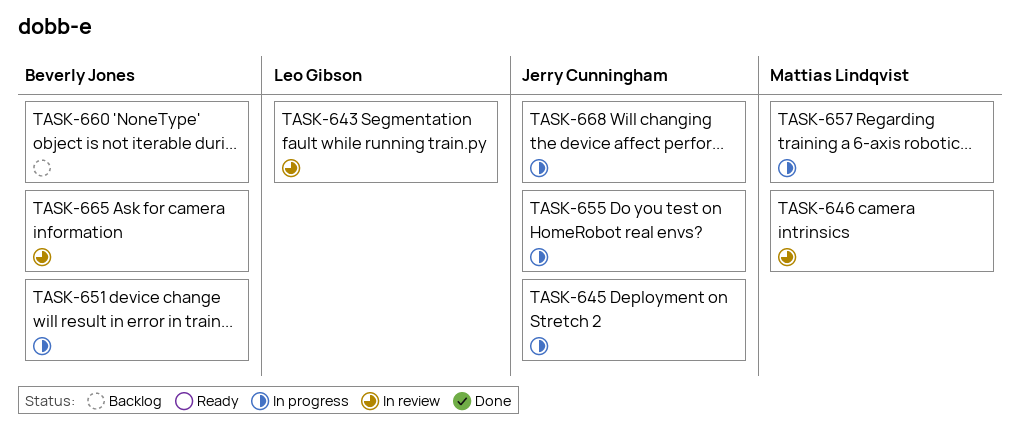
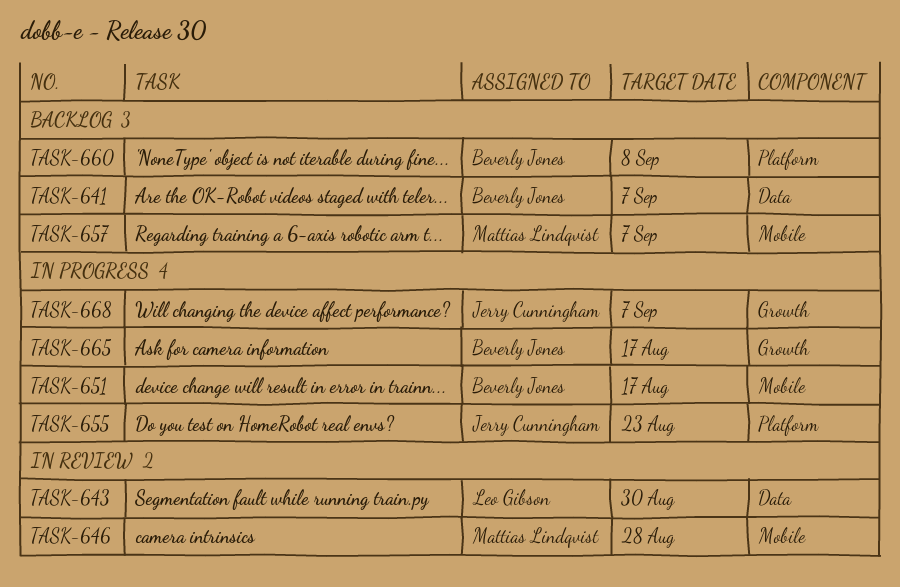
TASK-641: none -> present
TASK-645: present -> none
TASK-657, status: In progress -> Backlog
TASK-665, status: In review -> In progress

